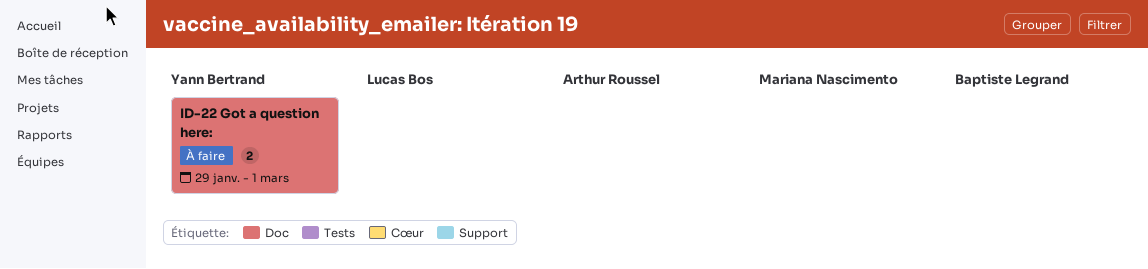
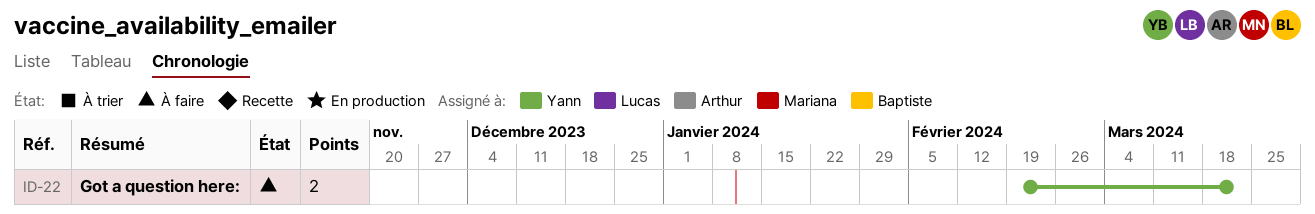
ID-22, start: Jan 29 -> Feb 19
ID-22, due: Mar 1 -> Mar 22

